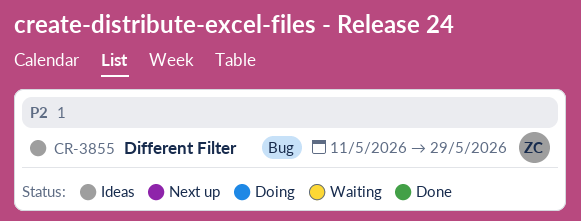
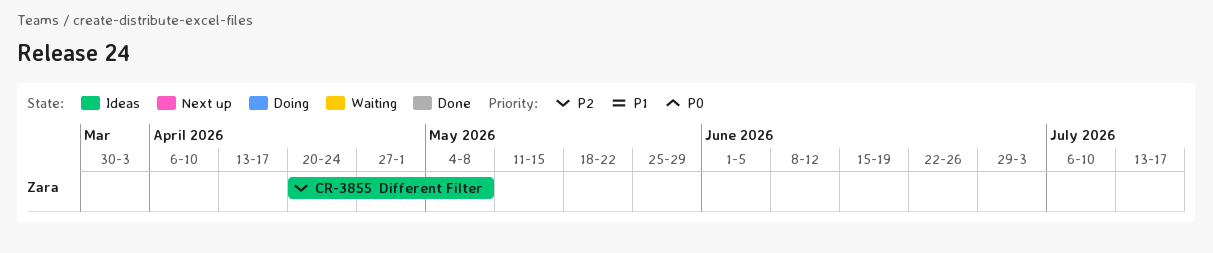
CR-3855, start: May 11 -> Apr 20
CR-3855, due: May 29 -> May 8

